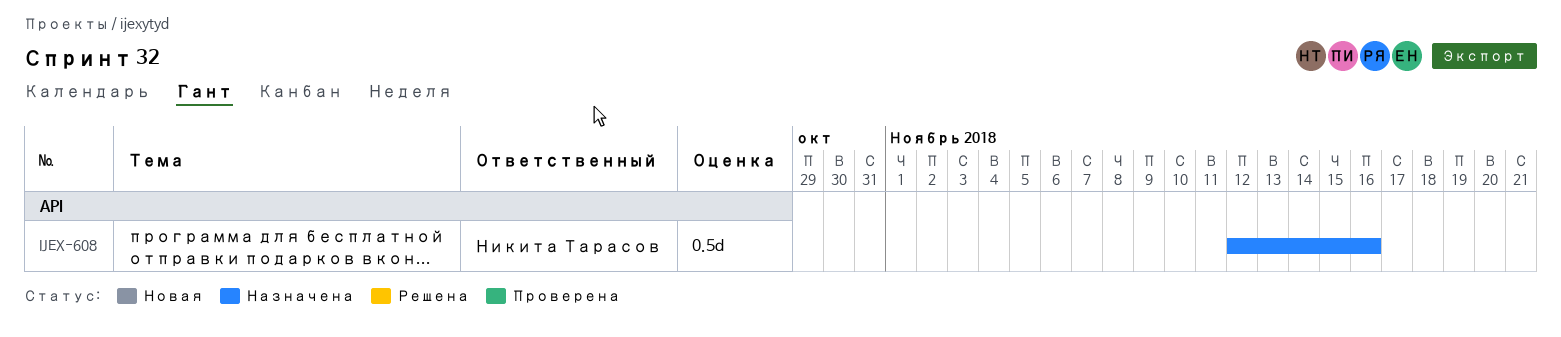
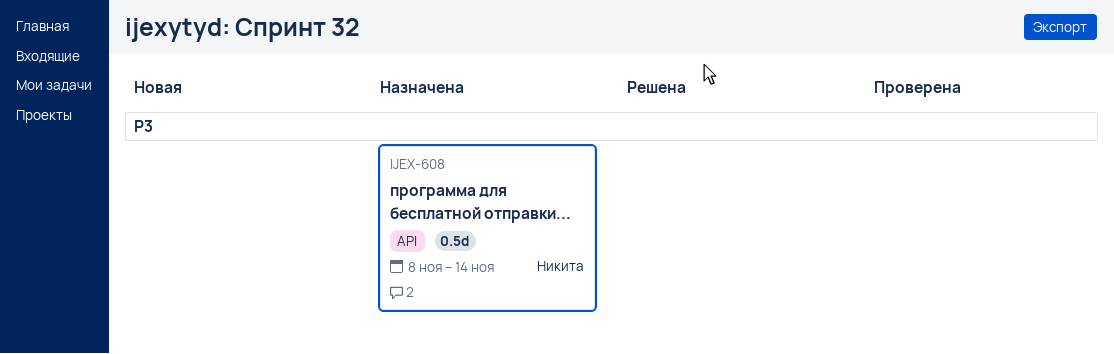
IJEX-608, start: Nov 12 -> Nov 8
IJEX-608, due: Nov 16 -> Nov 14

